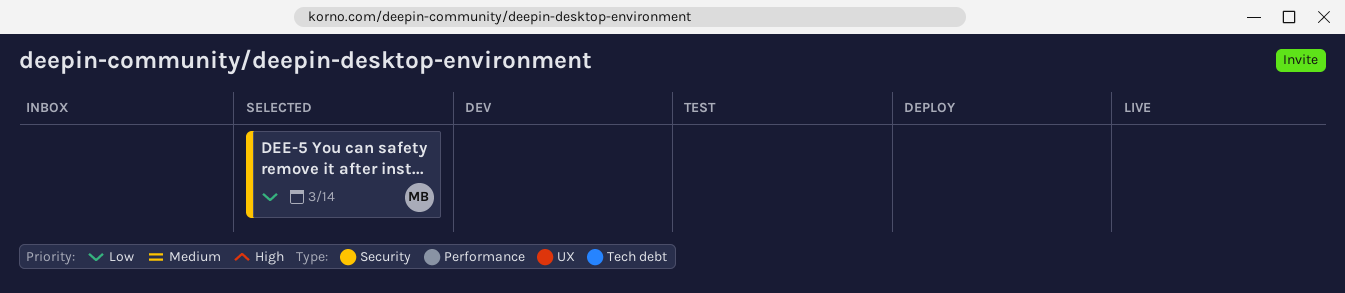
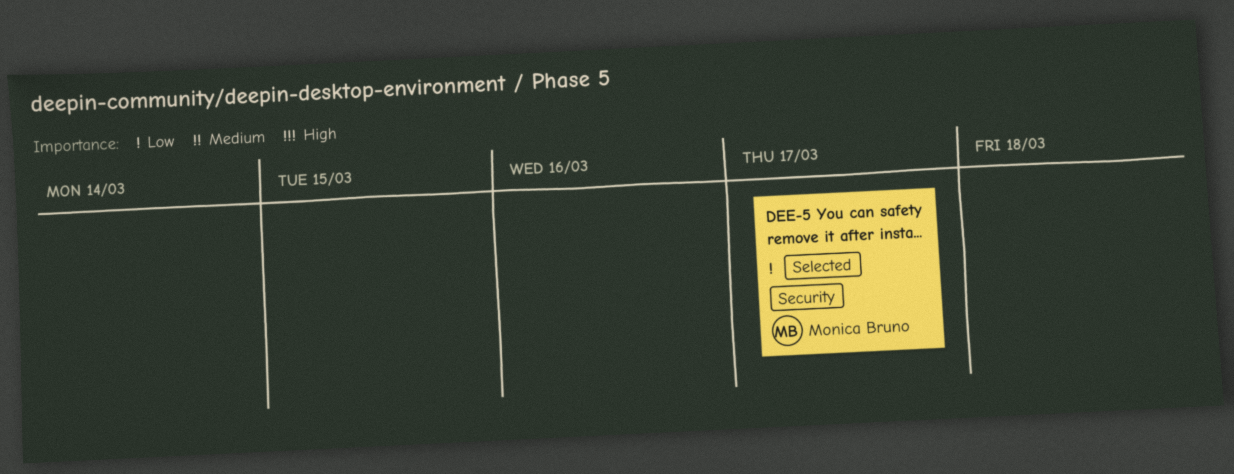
DEE-5, due: Mar 14 -> Mar 17

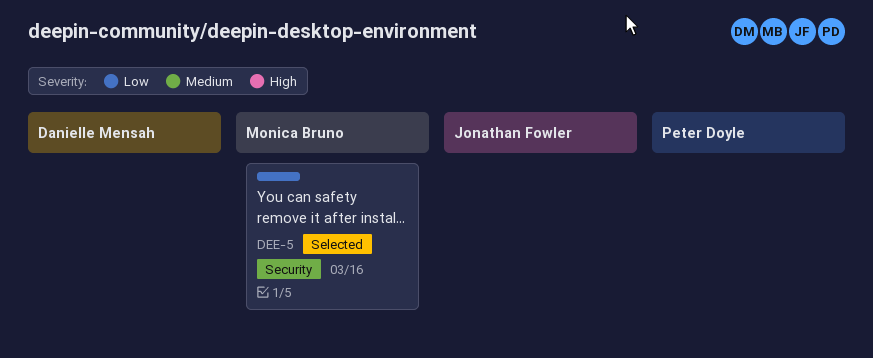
DEE-5, due: Mar 17 -> Mar 16

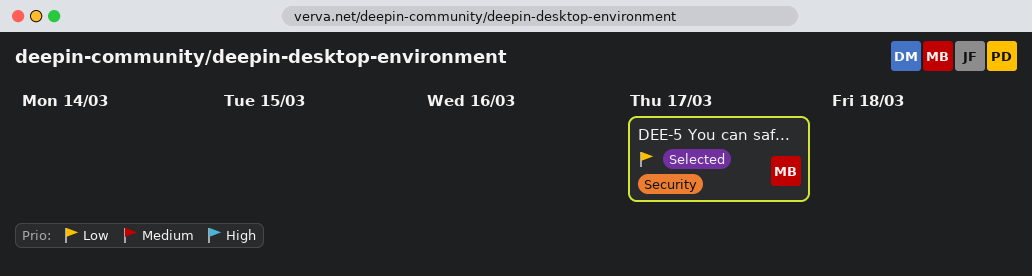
DEE-5, due: Mar 16 -> Mar 17

